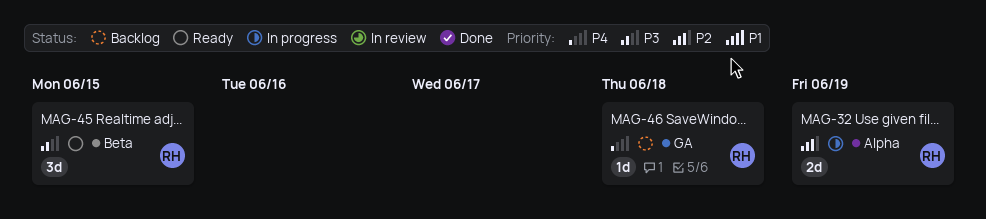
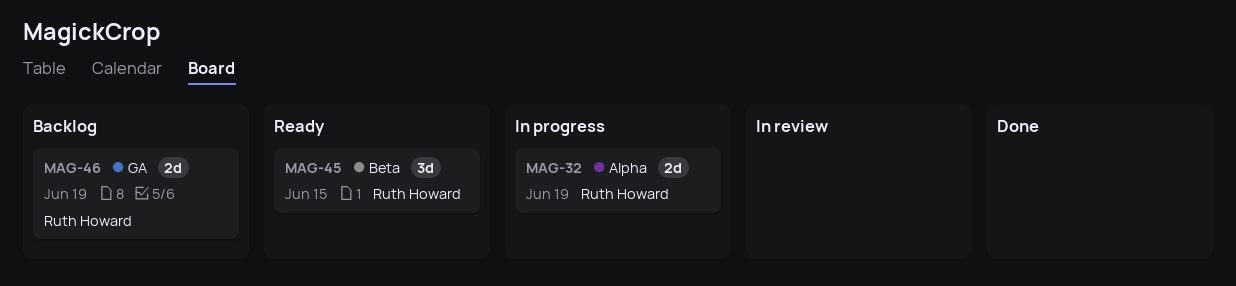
MAG-46, estimate: 1d -> 2d
MAG-46, due: Jun 18 -> Jun 19

